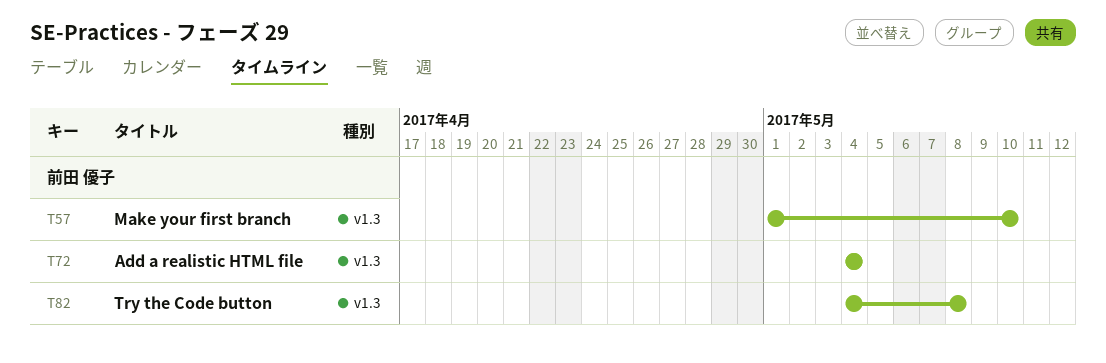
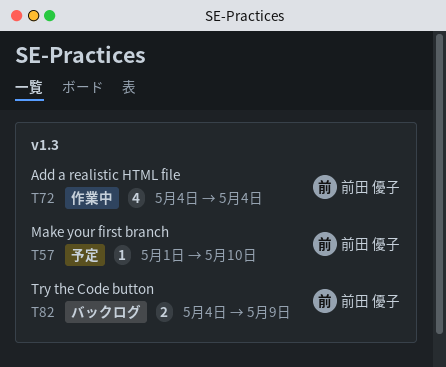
T82, due: May 8 -> May 9

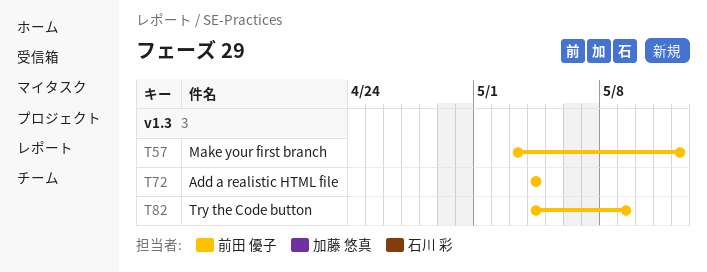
T57, start: May 1 -> May 3
T57, due: May 10 -> May 12

